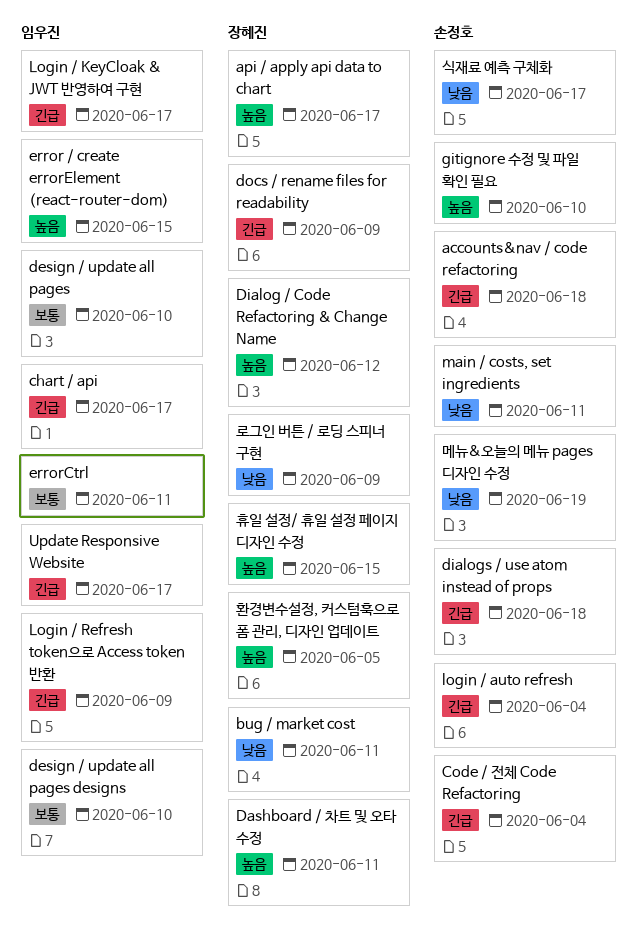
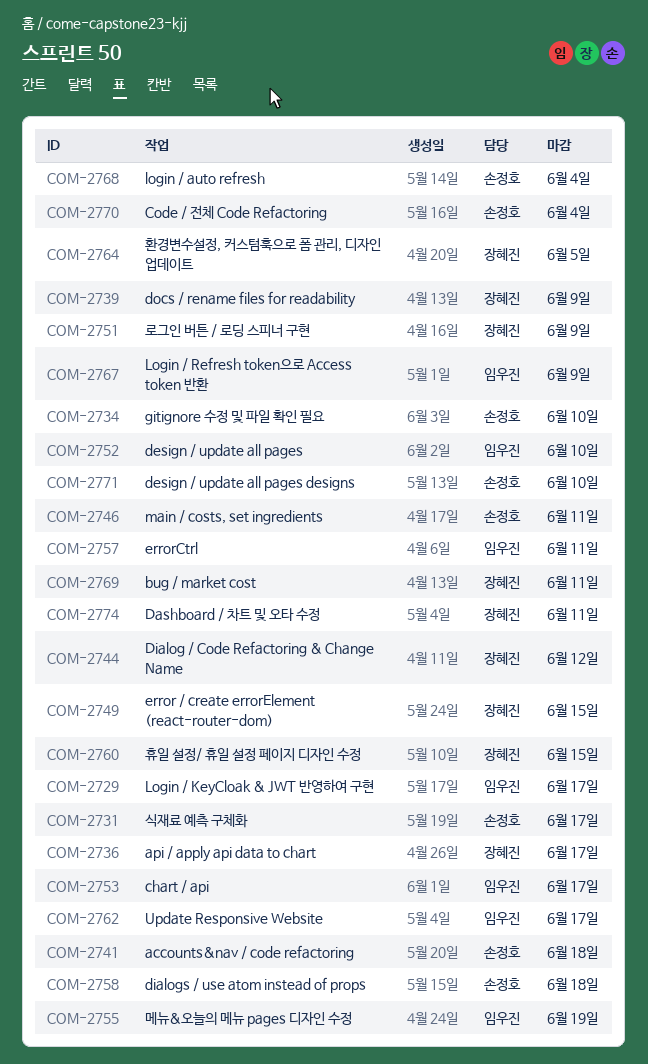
design / update all pages designs, owner: 임우진 -> 손정호
error / create errorElement (react-router-dom), owner: 임우진 -> 장혜진
메뉴&오늘의 메뉴 pages 디자인 수정, owner: 손정호 -> 임우진

